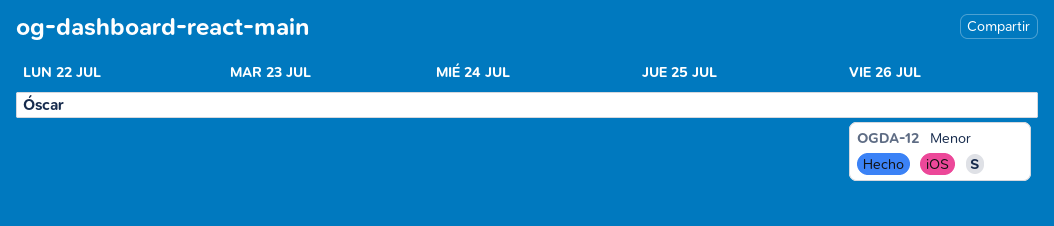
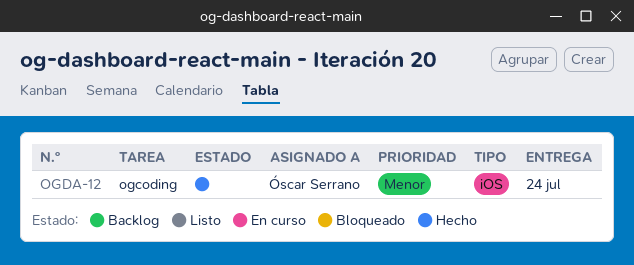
OGDA-12, due: Jul 26 -> Jul 24

